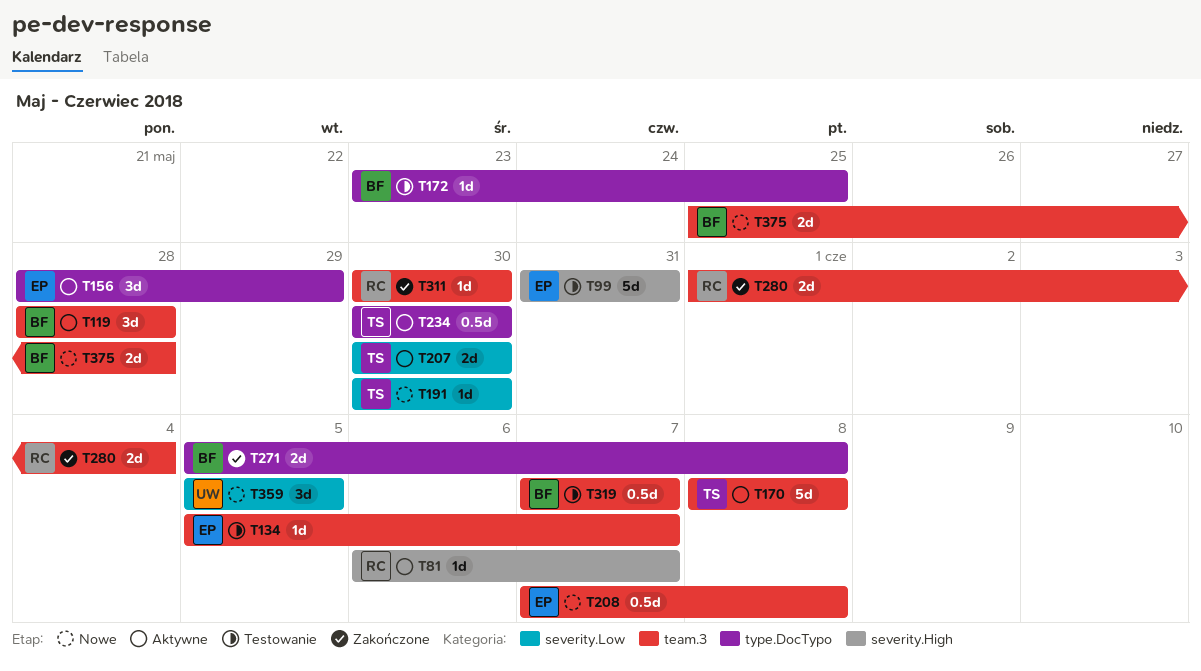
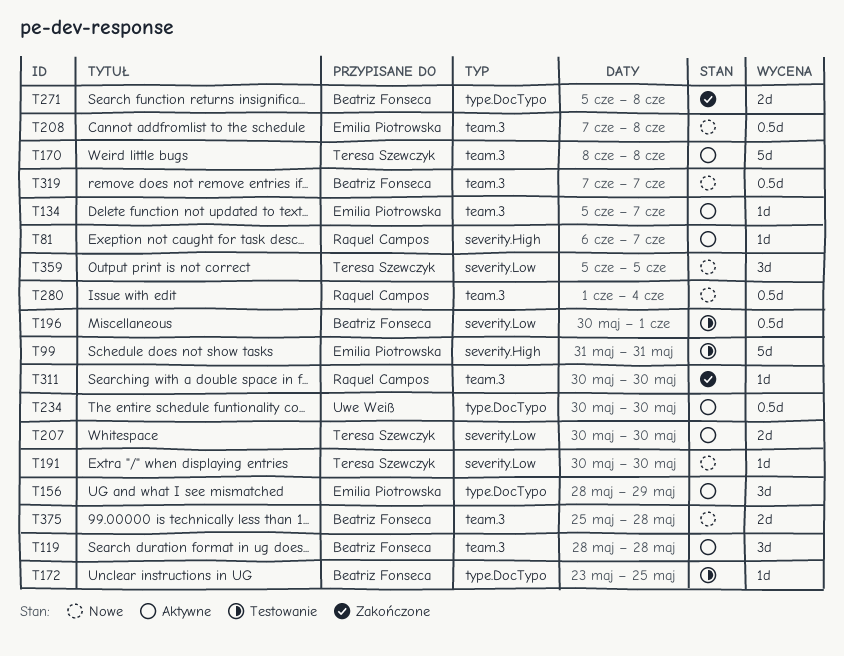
T134, status: Testowanie -> Aktywne
T196: none -> present
T234, owner: Teresa Szewczyk -> Uwe Weiß
T280, status: Zakończone -> Nowe
T280, estimate: 2d -> 0.5d
T319, status: Testowanie -> Nowe
T359, owner: Uwe Weiß -> Teresa Szewczyk

